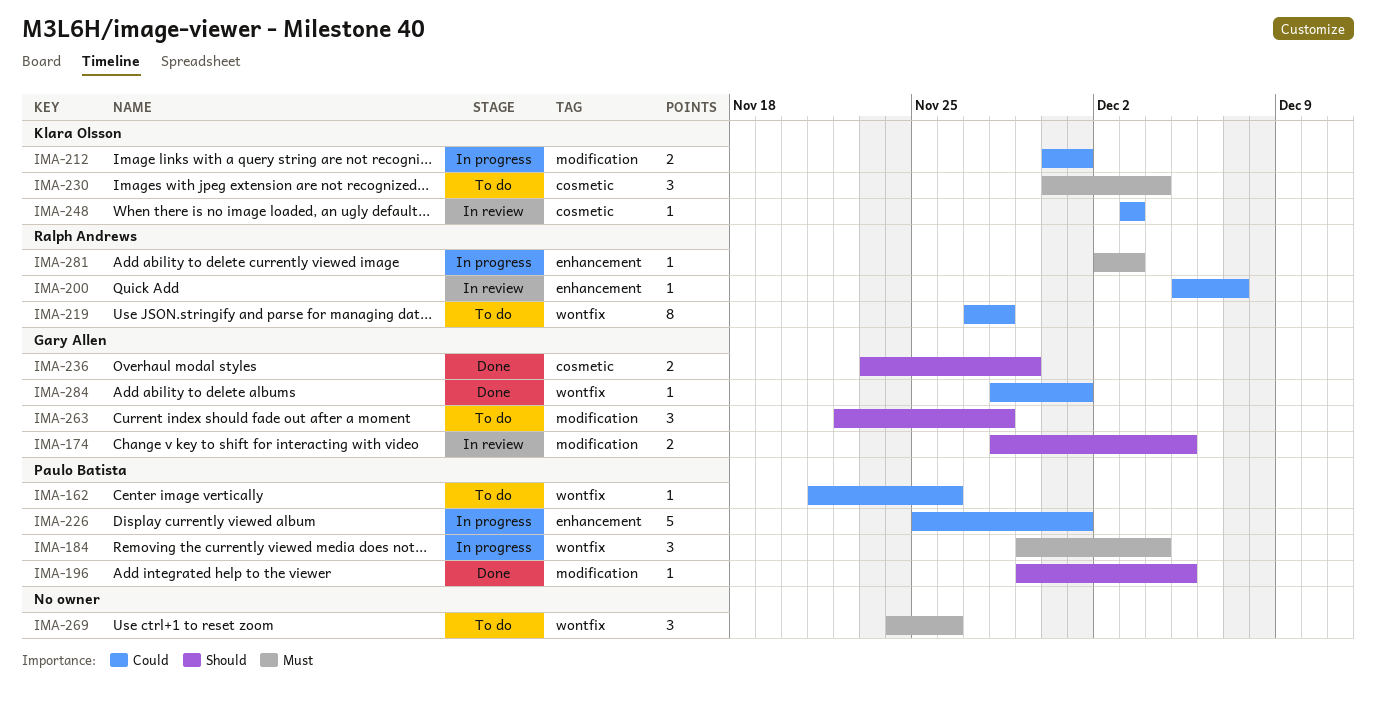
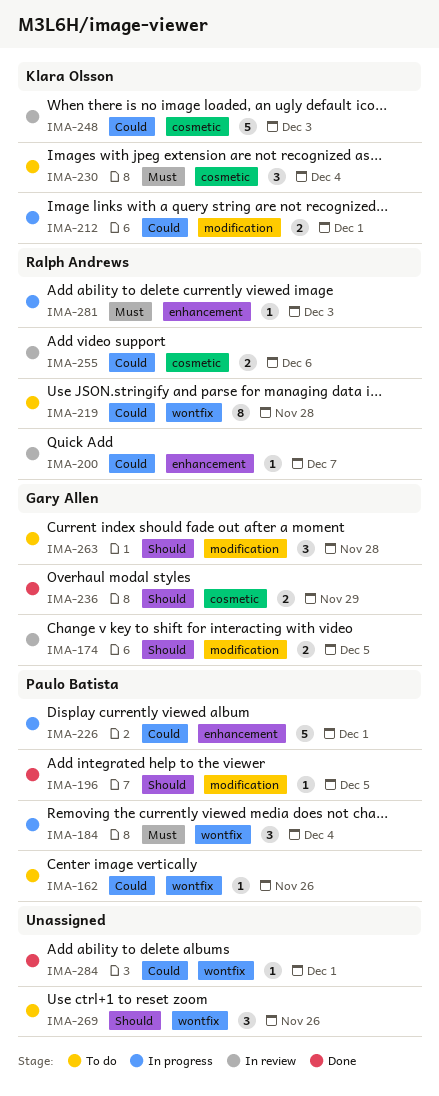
IMA-248, estimate: 1 -> 5
IMA-255: none -> present
IMA-269, priority: Must -> Should
IMA-284, owner: Gary Allen -> none

